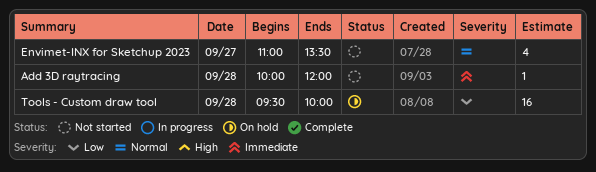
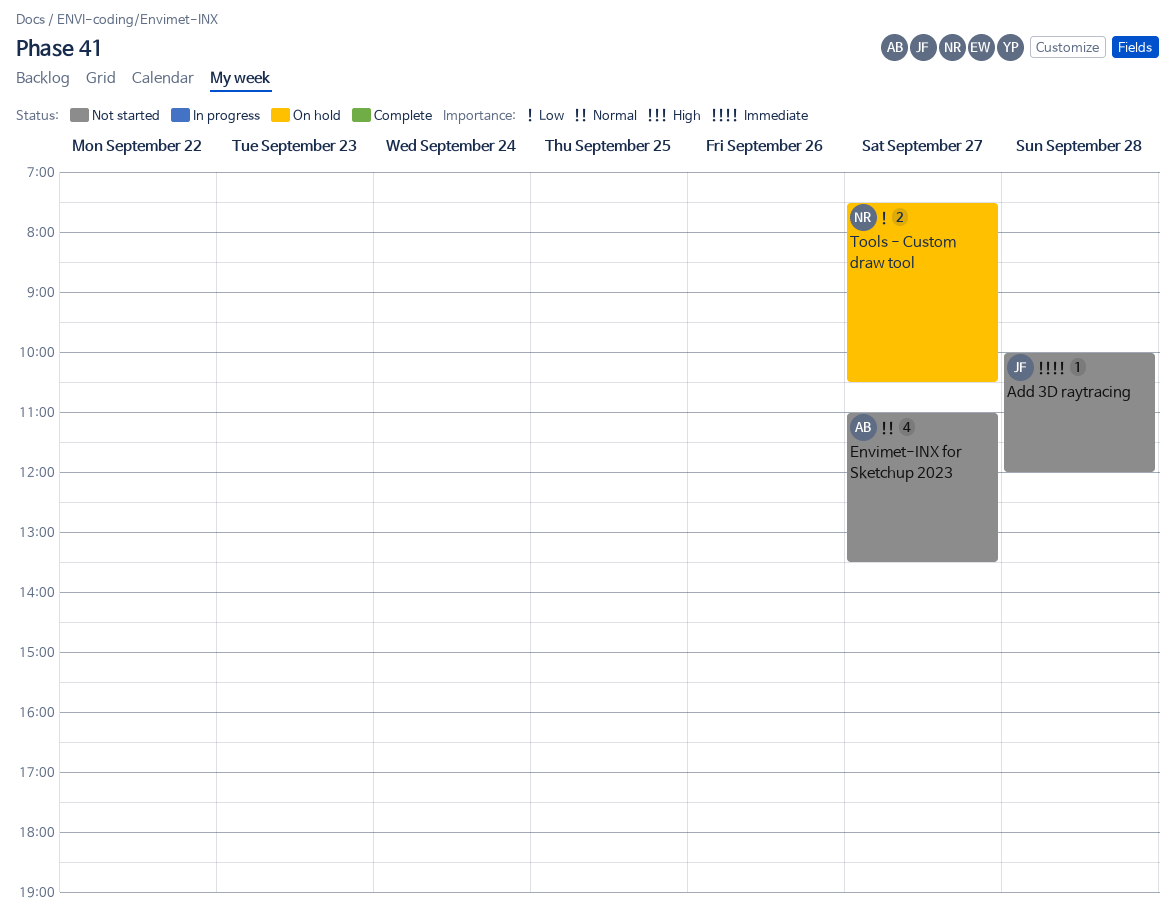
Tools - Custom draw tool, estimate: 16 -> 2
Tools - Custom draw tool, day: Sep 28 -> Sep 27
Tools - Custom draw tool, begins: 09:30 -> 07:30
Tools - Custom draw tool, ends: 10:00 -> 10:30

